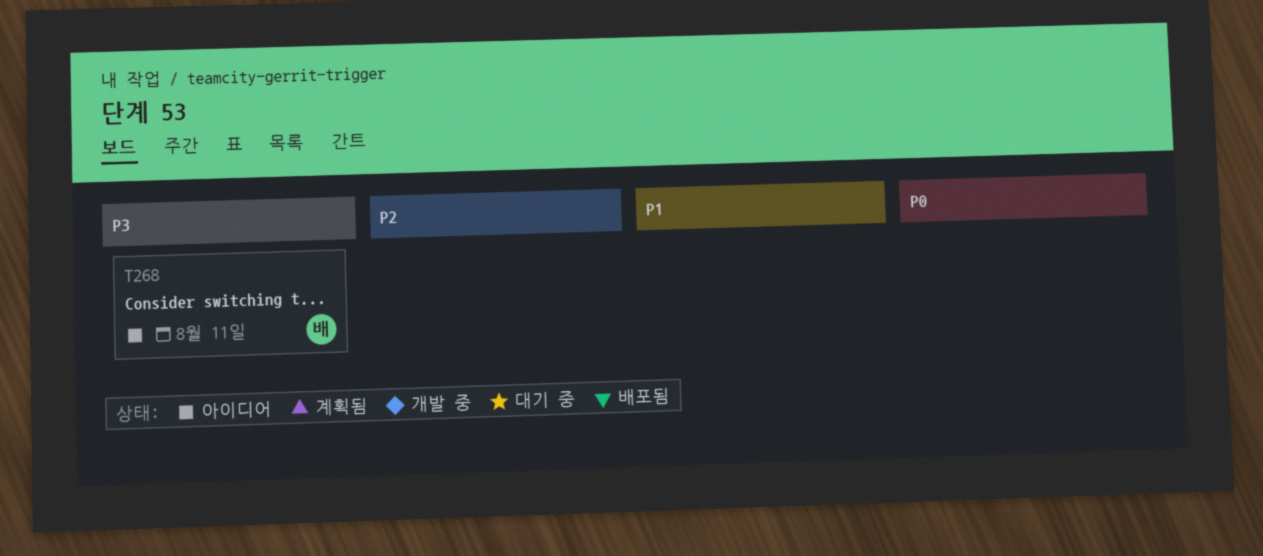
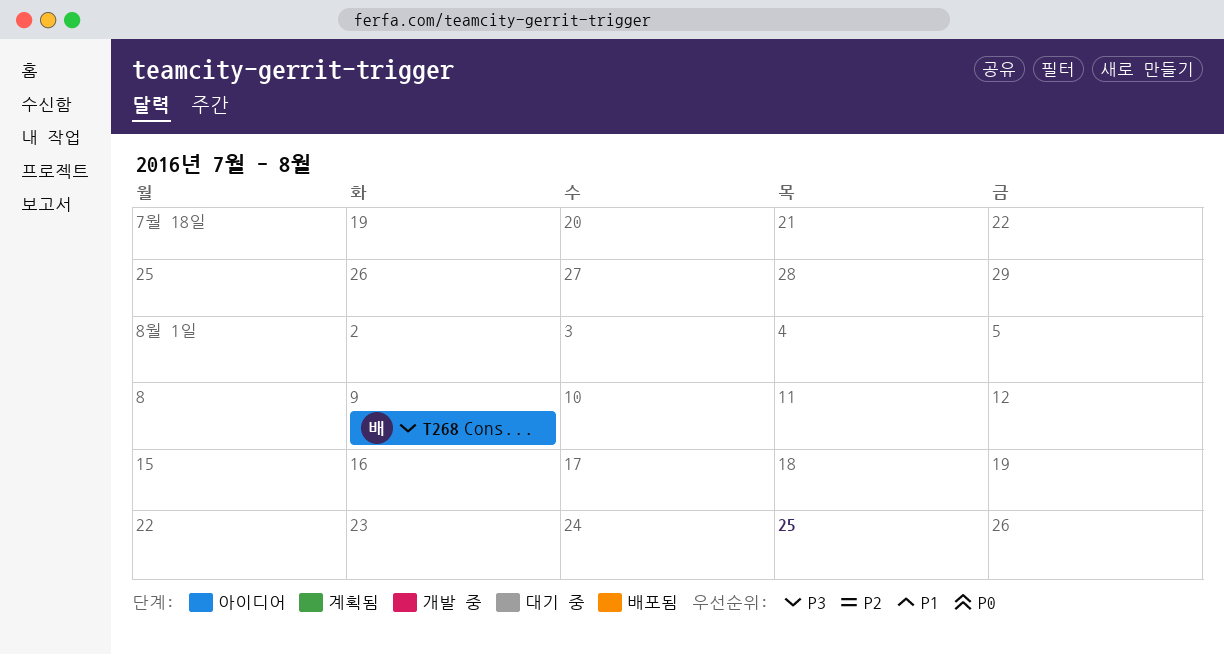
T268, due: Aug 11 -> Aug 9

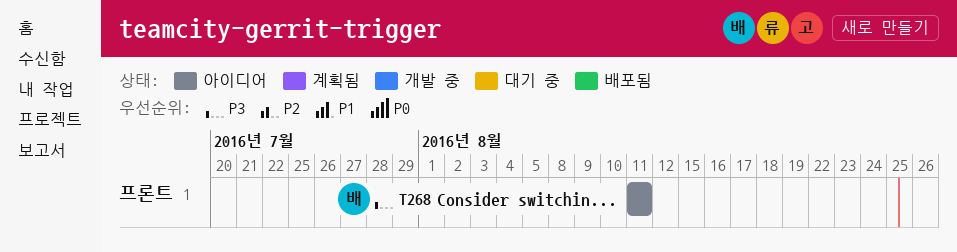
T268, start: Aug 9 -> Aug 11
T268, due: Aug 9 -> Aug 11

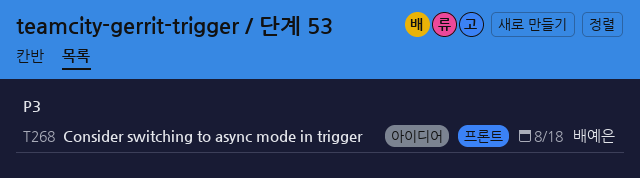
T268, due: Aug 11 -> Aug 18

